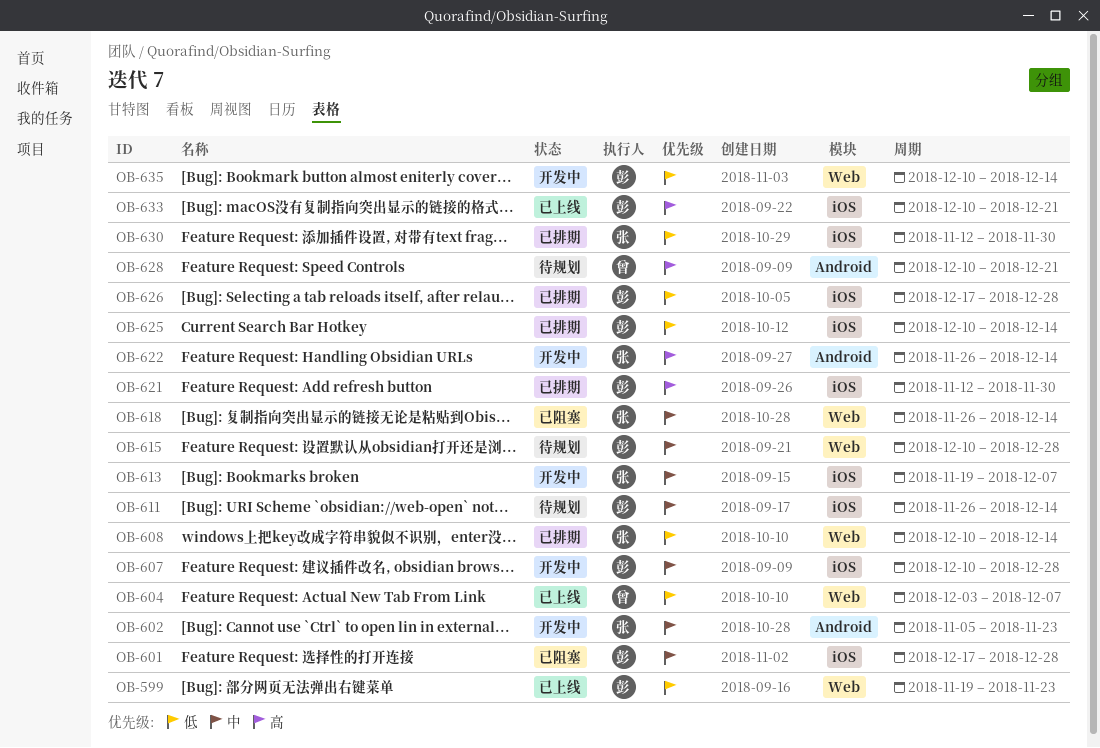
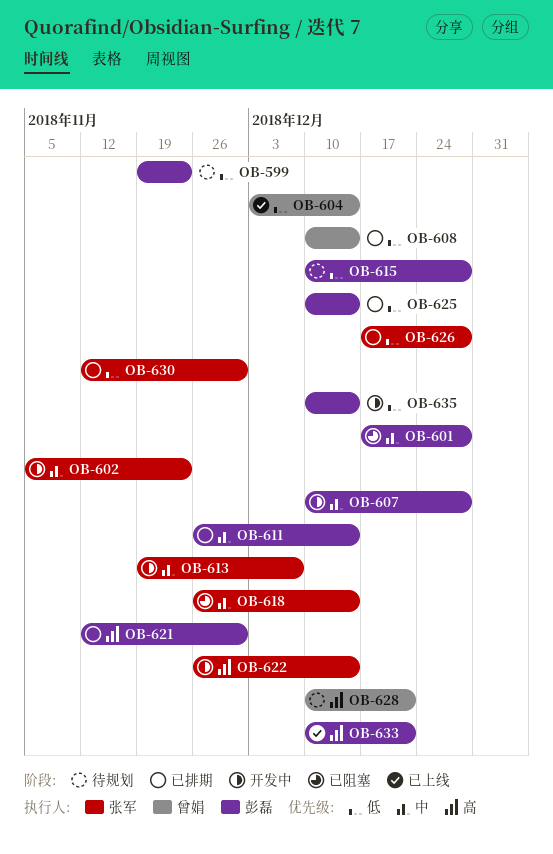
OB-599, status: 已上线 -> 待规划
OB-604, due: Dec 7 -> Dec 14
OB-608, owner: 张军 -> 曾娟
OB-611, status: 待规划 -> 已排期
OB-615, priority: 中 -> 低
OB-626, owner: 彭磊 -> 张军

